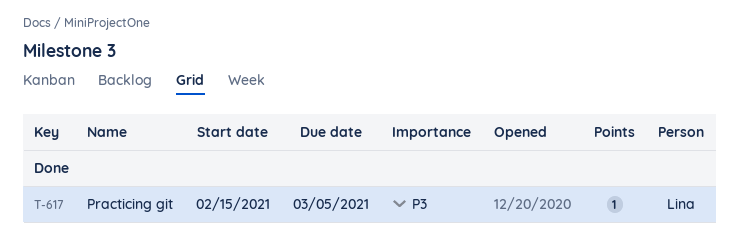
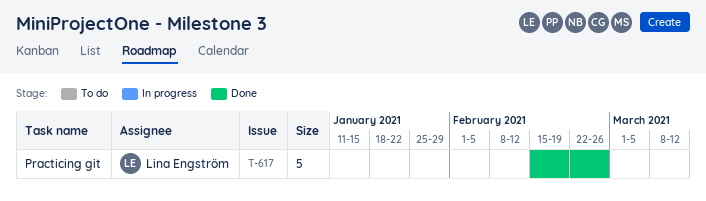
T-617, estimate: 1 -> 5
T-617, due: Mar 5 -> Feb 26

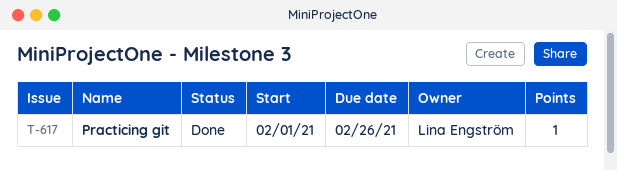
T-617, estimate: 5 -> 1
T-617, start: Feb 15 -> Feb 1

